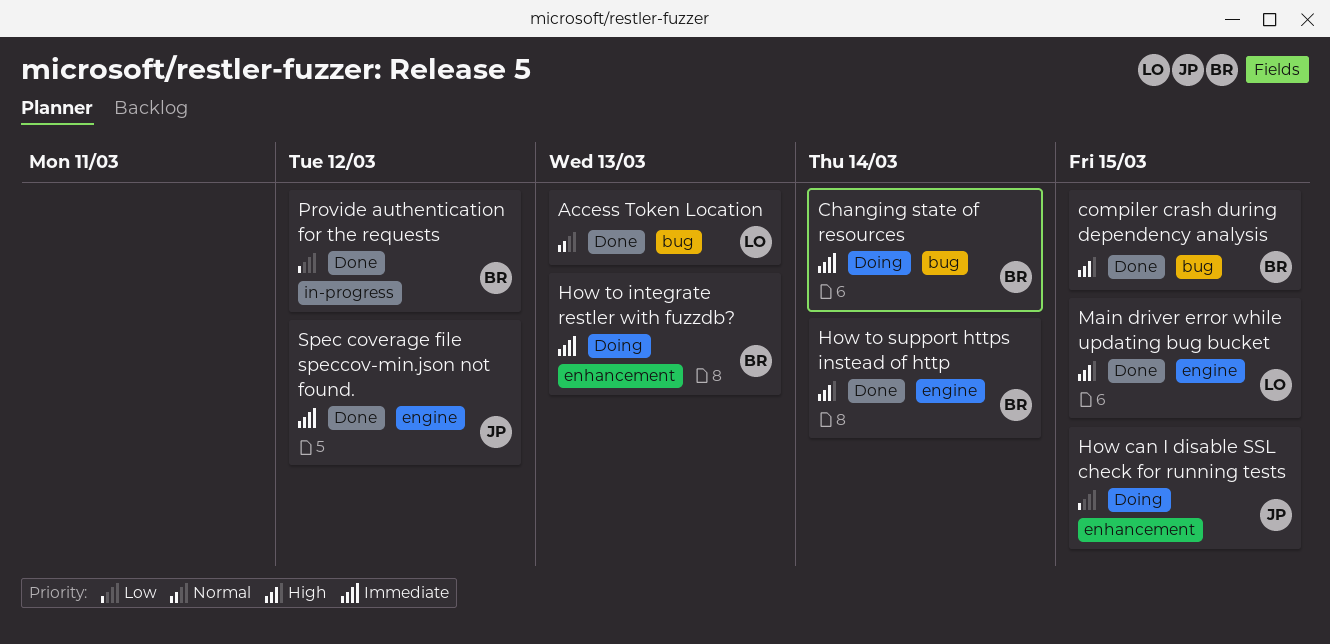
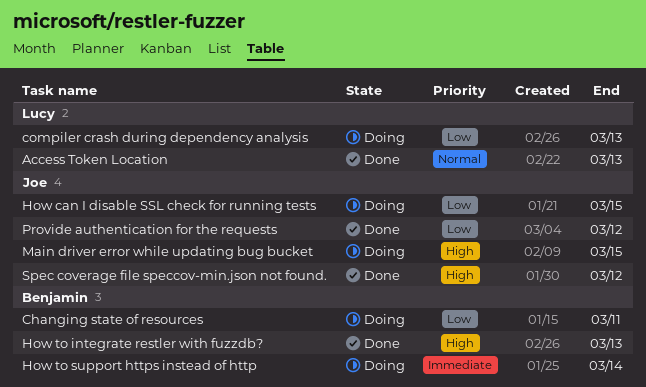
Changing state of resources, priority: Immediate -> Low
Changing state of resources, due: Mar 14 -> Mar 11
compiler crash during dependency analysis, status: Done -> Doing
compiler crash during dependency analysis, owner: Benjamin -> Lucy
compiler crash during dependency analysis, priority: High -> Low
compiler crash during dependency analysis, due: Mar 15 -> Mar 13
How to integrate restler with fuzzdb?, status: Doing -> Done
How to integrate restler with fuzzdb?, priority: Immediate -> High
How to support https instead of http, status: Done -> Doing
How to support https instead of http, priority: High -> Immediate
Main driver error while updating bug bucket, status: Done -> Doing
Main driver error while updating bug bucket, owner: Lucy -> Joe
Provide authentication for the requests, owner: Benjamin -> Joe
Spec coverage file speccov-min.json not found., priority: Immediate -> High

